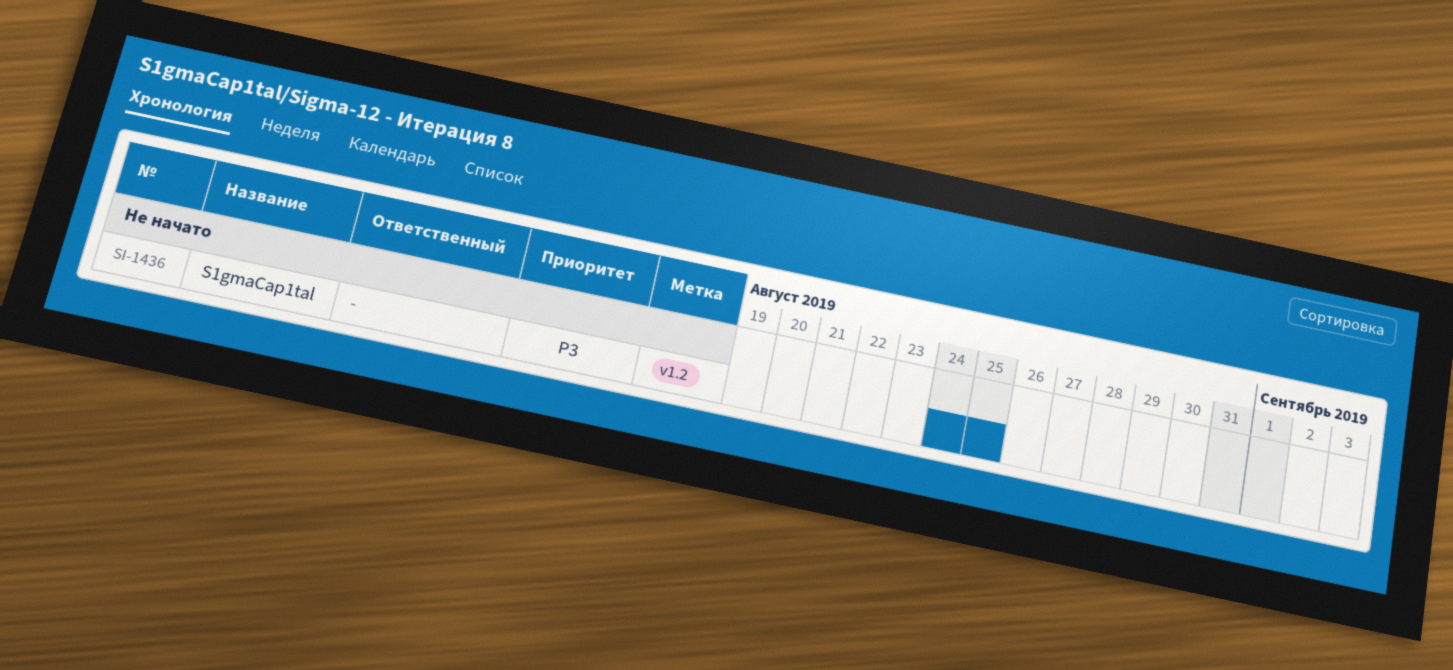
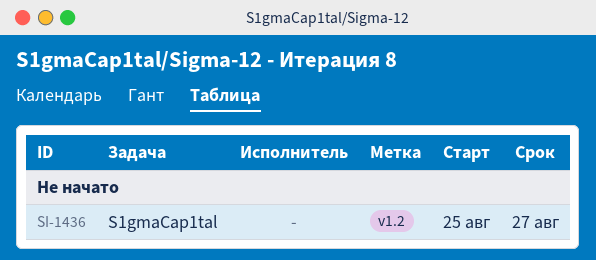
SI-1436, start: Aug 24 -> Aug 25
SI-1436, due: Aug 25 -> Aug 27

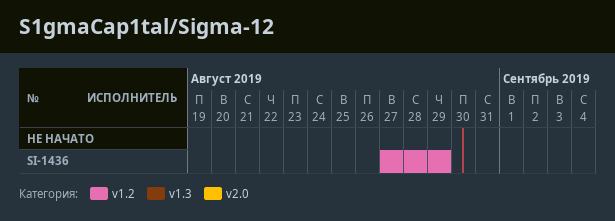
SI-1436, start: Aug 25 -> Aug 27
SI-1436, due: Aug 27 -> Aug 29

